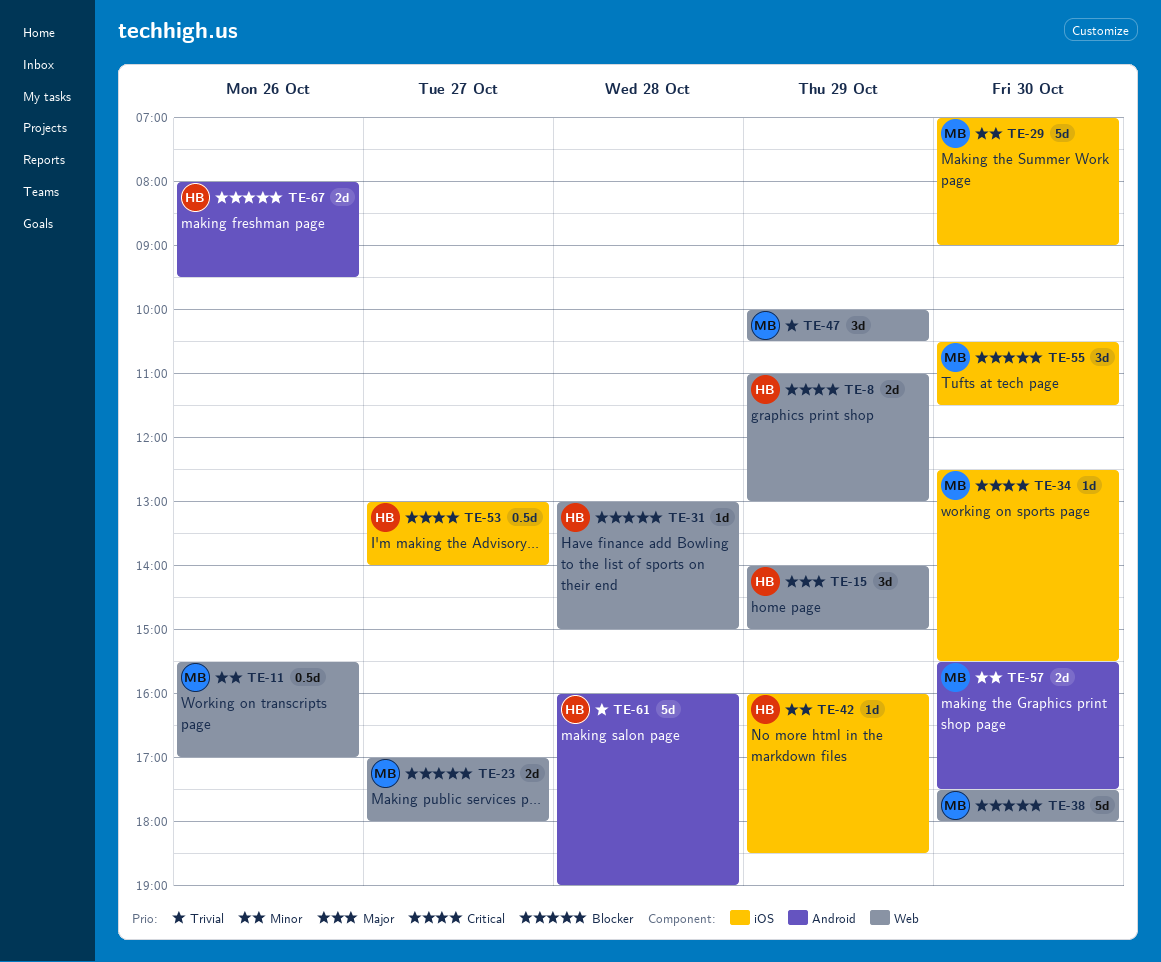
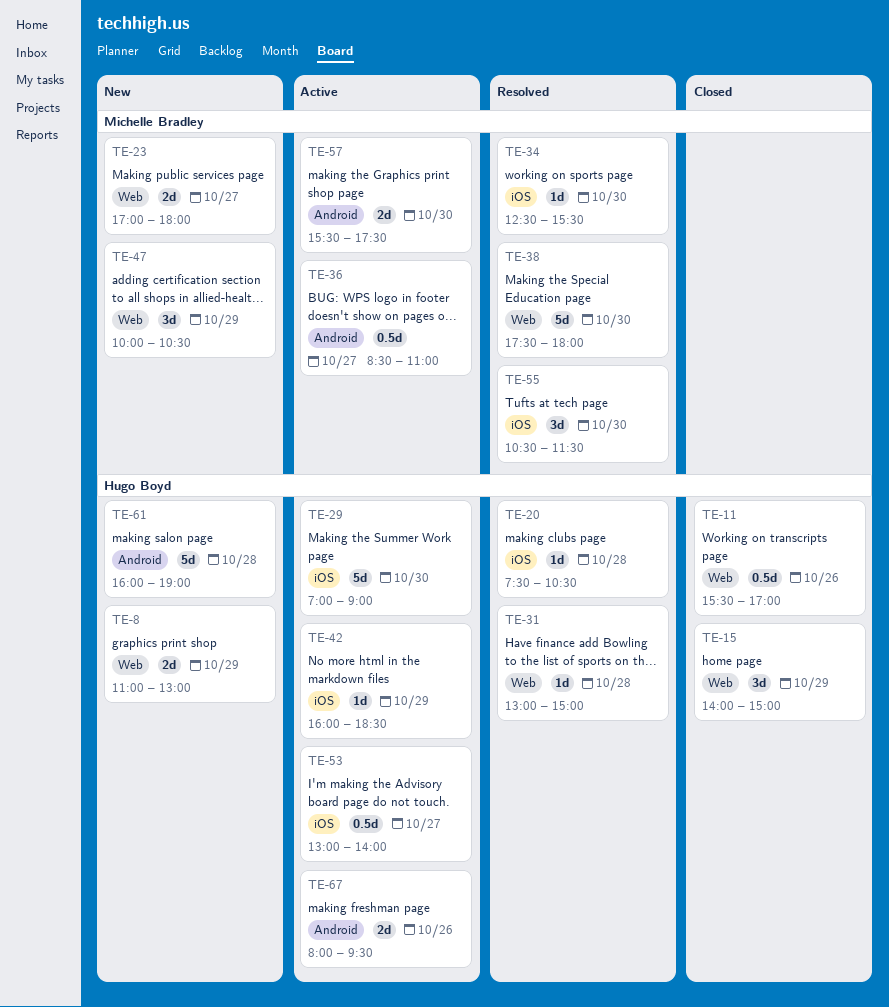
TE-11, owner: Michelle Bradley -> Hugo Boyd
TE-20: none -> present
TE-29, owner: Michelle Bradley -> Hugo Boyd
TE-36: none -> present

